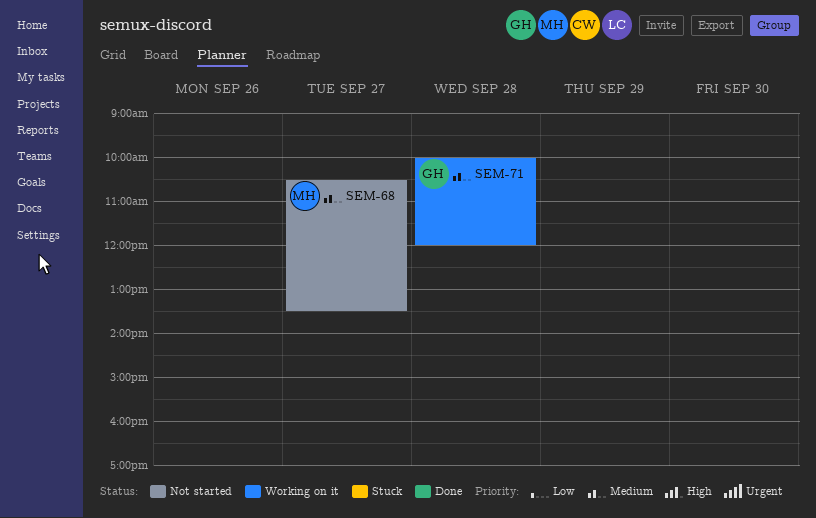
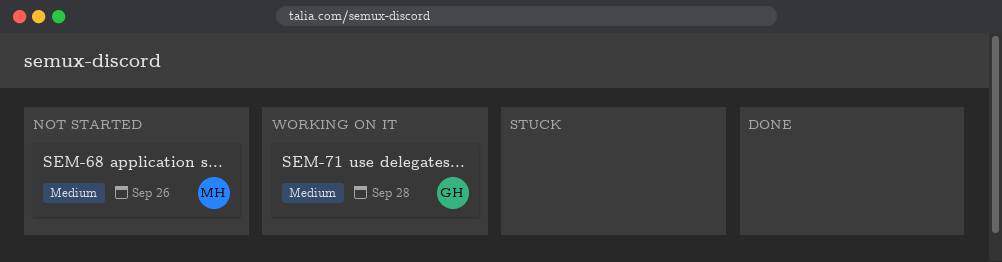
SEM-68, day: Sep 27 -> Sep 26

